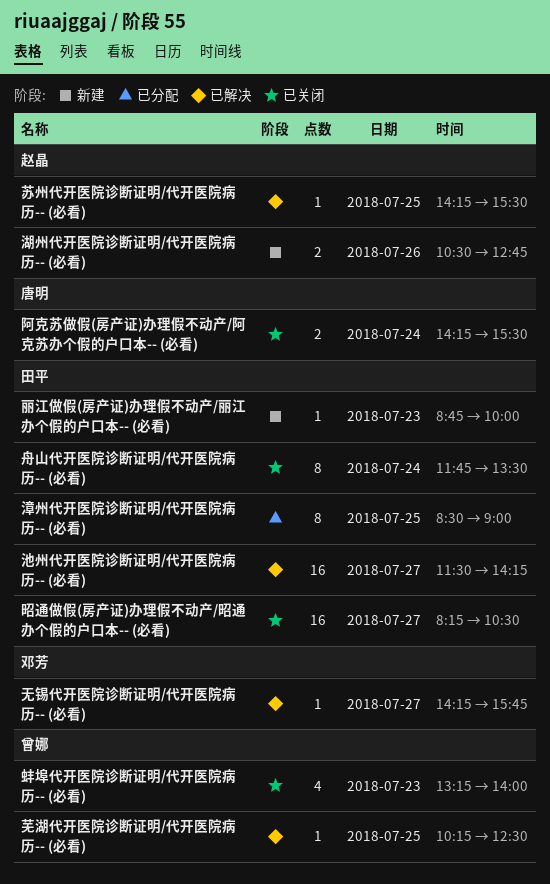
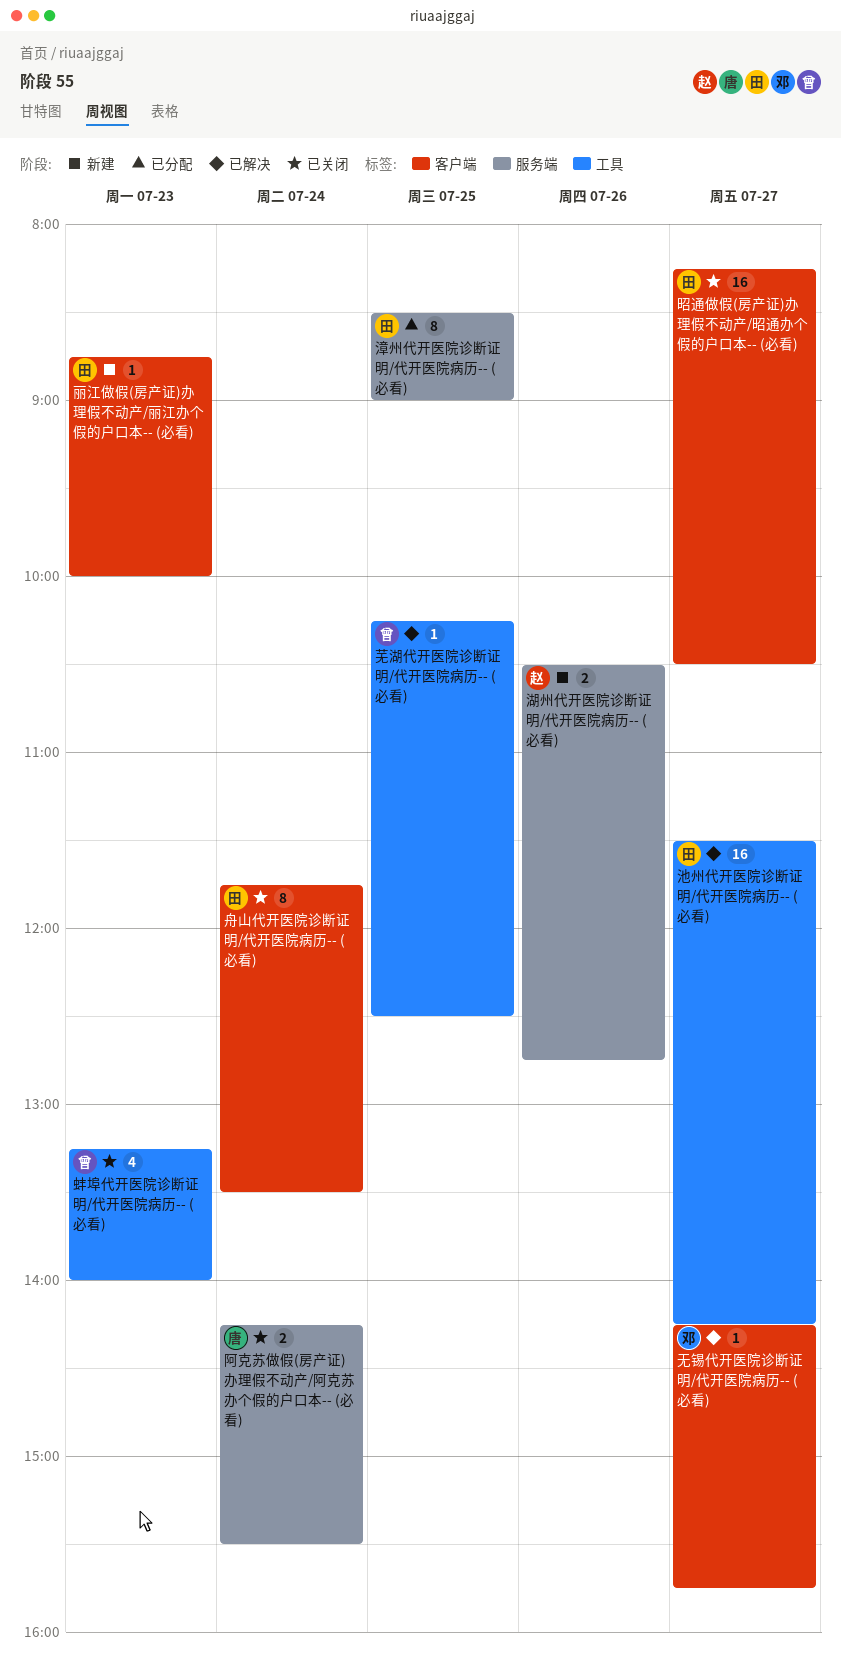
苏州代开医院诊断证明/代开医院病历-- (必看): present -> none

